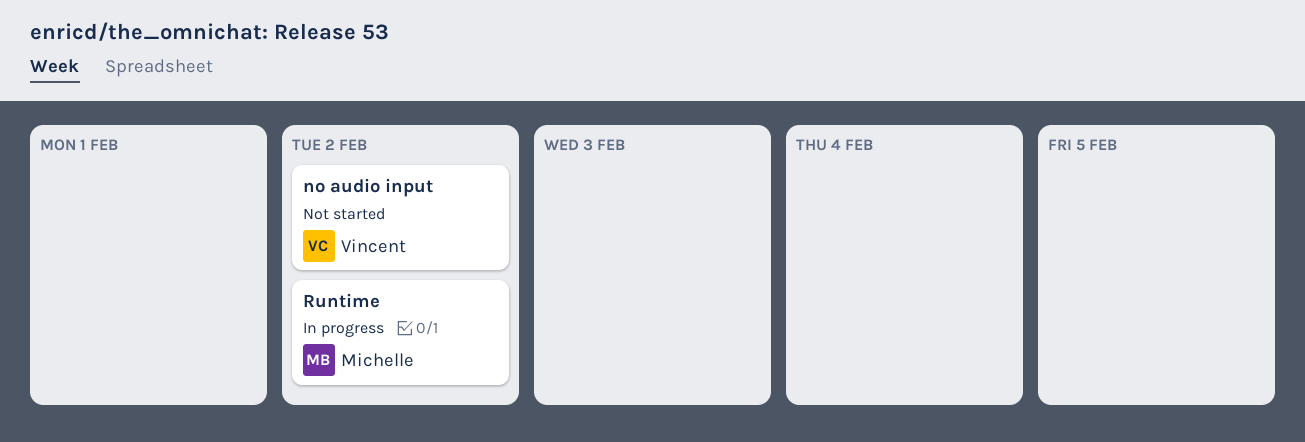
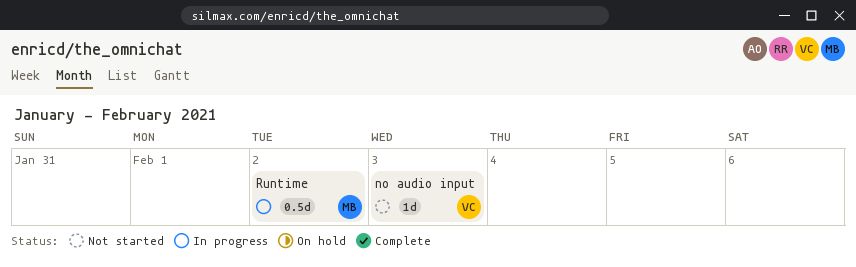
no audio input, due: Feb 2 -> Feb 3

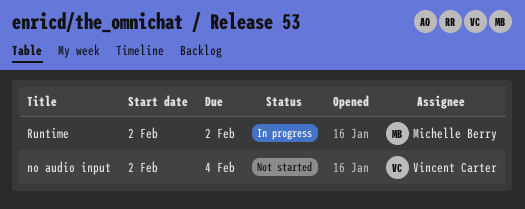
no audio input, due: Feb 3 -> Feb 4

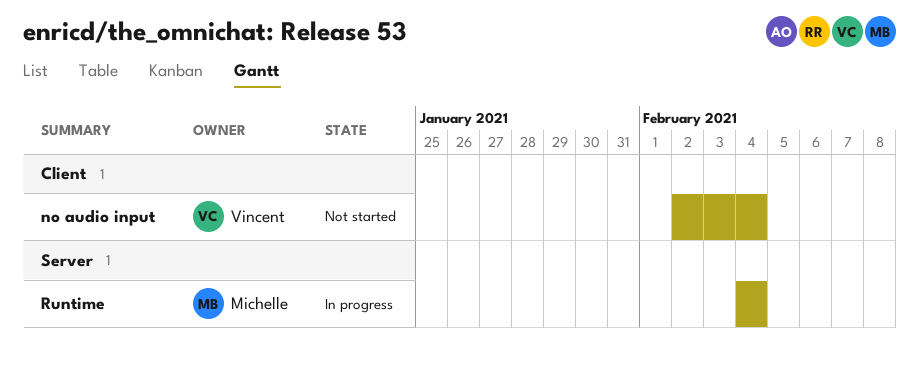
Runtime, start: Feb 2 -> Feb 4
Runtime, due: Feb 2 -> Feb 4

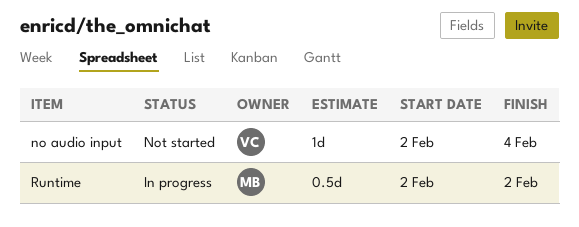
Runtime, start: Feb 4 -> Feb 2
Runtime, due: Feb 4 -> Feb 2

